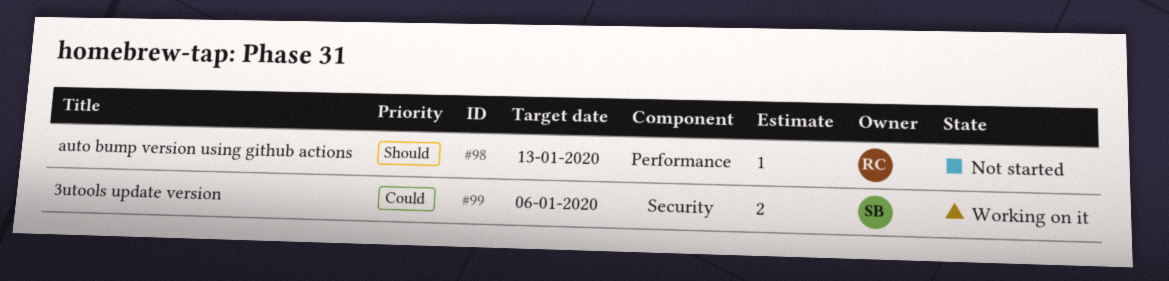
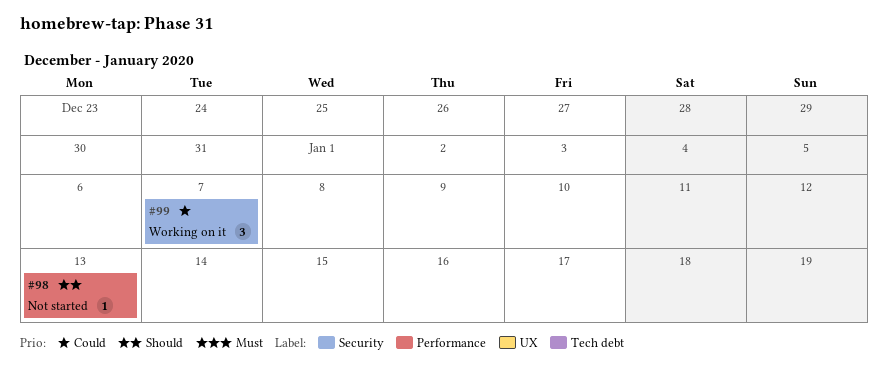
#99, estimate: 2 -> 3
#99, due: Jan 6 -> Jan 7

